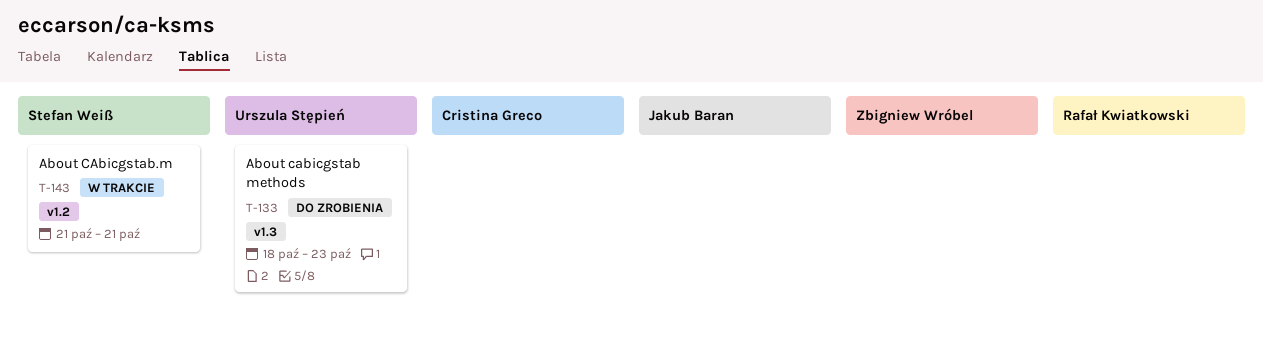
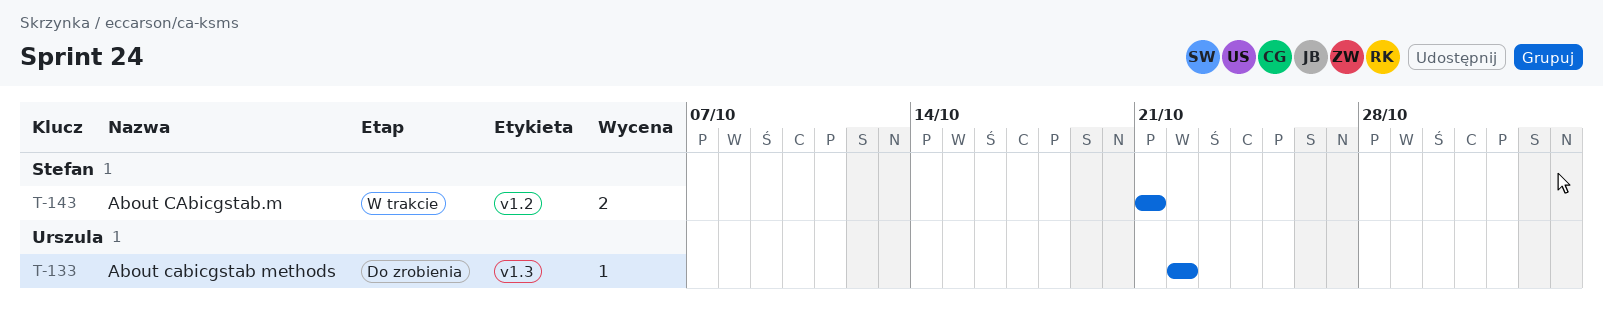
T-133, start: Oct 18 -> Oct 22
T-133, due: Oct 23 -> Oct 22

